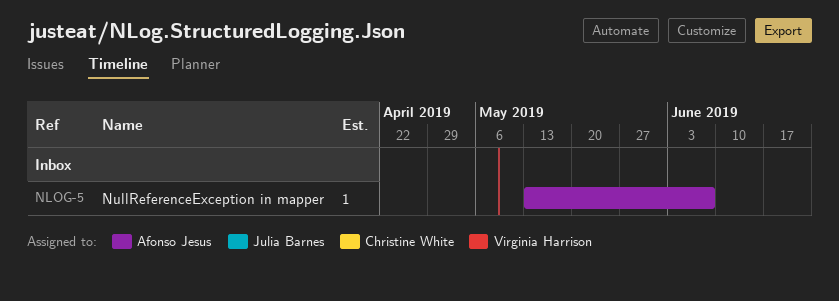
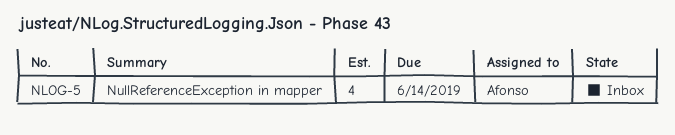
NLOG-5, estimate: 1 -> 4
NLOG-5, due: Jun 7 -> Jun 14

